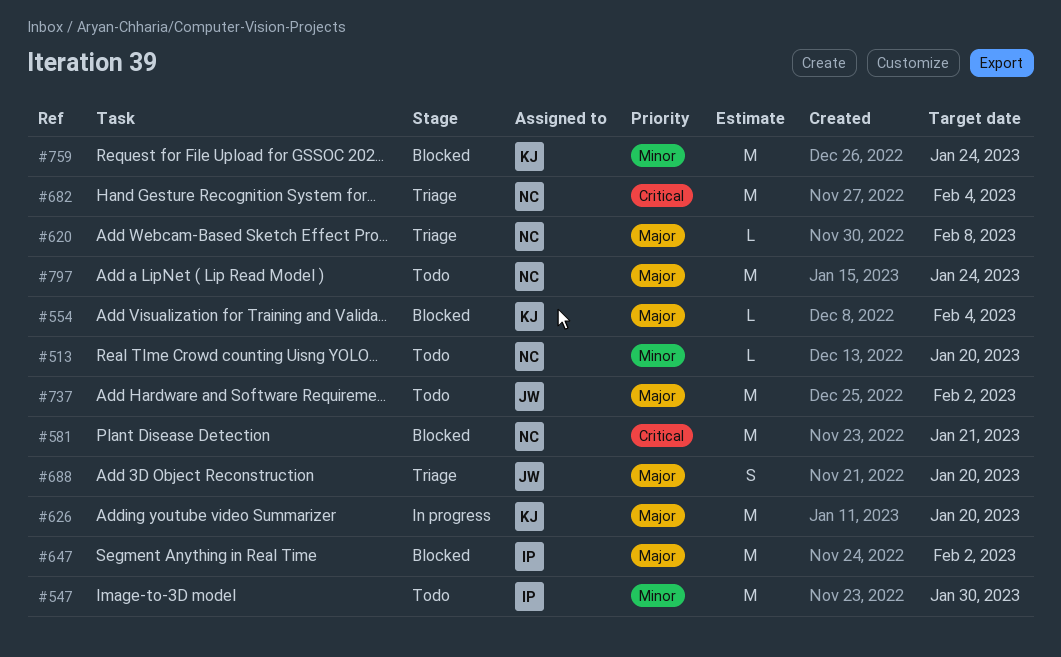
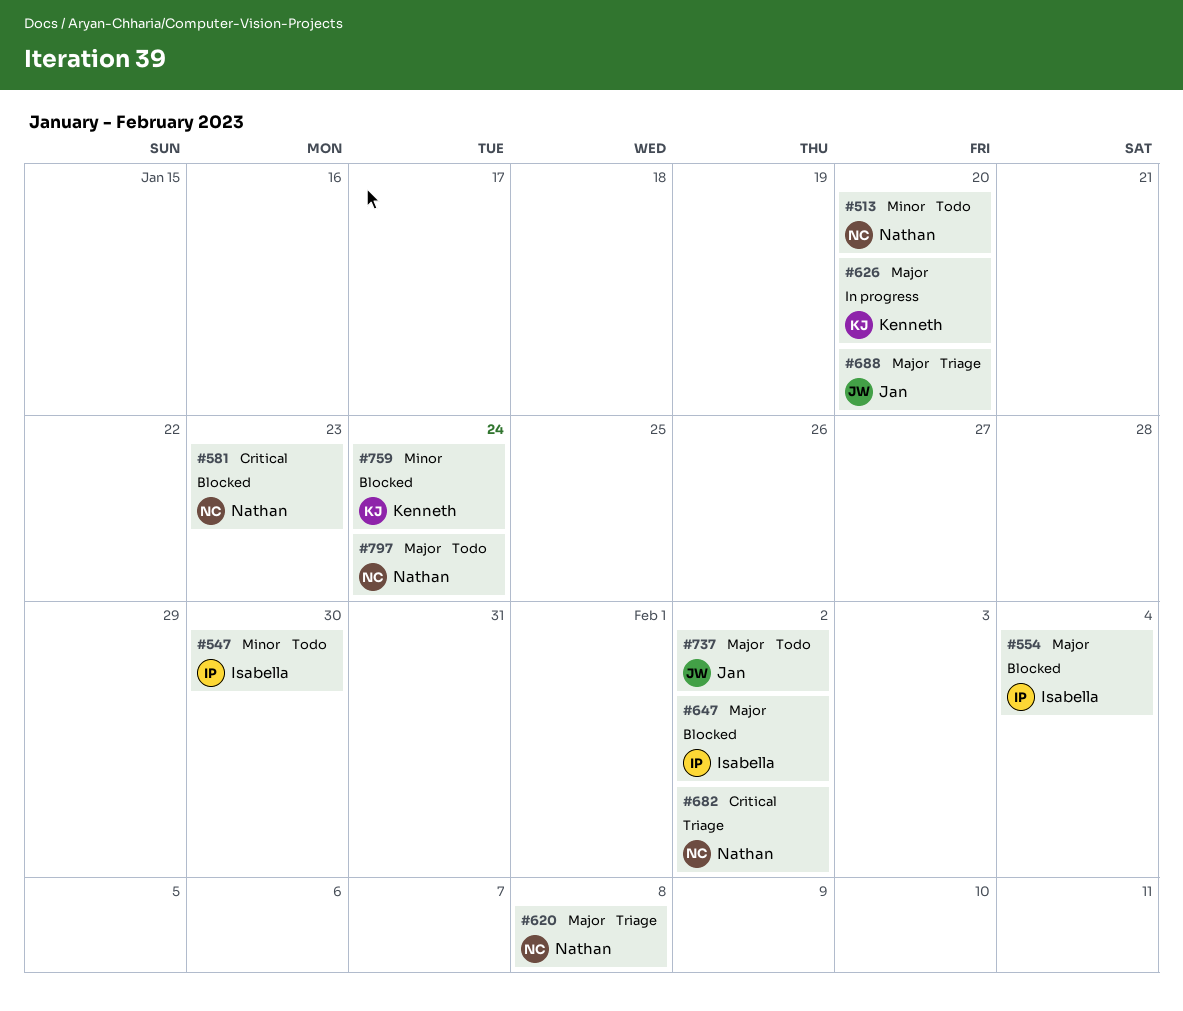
#554, owner: Kenneth -> Isabella
#581, due: Jan 21 -> Jan 23
#682, due: Feb 4 -> Feb 2

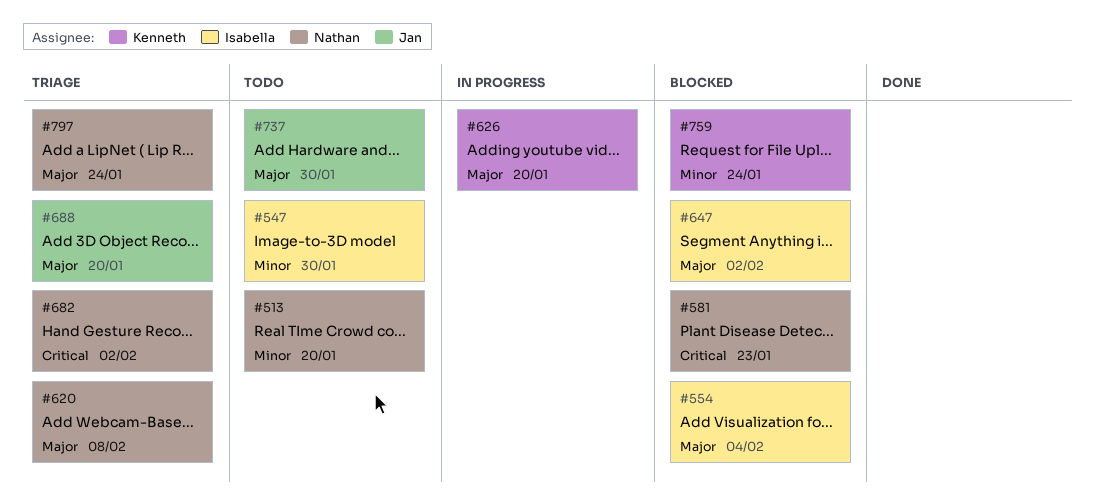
#737, due: Feb 2 -> Jan 30
#797, status: Todo -> Triage

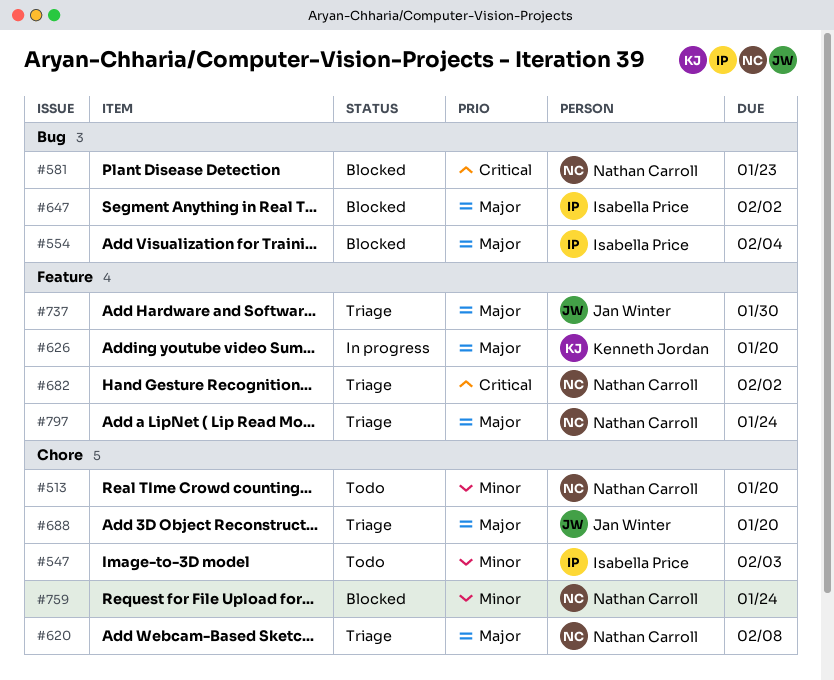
#547, due: Jan 30 -> Feb 3
#737, status: Todo -> Triage
#759, owner: Kenneth Jordan -> Nathan Carroll

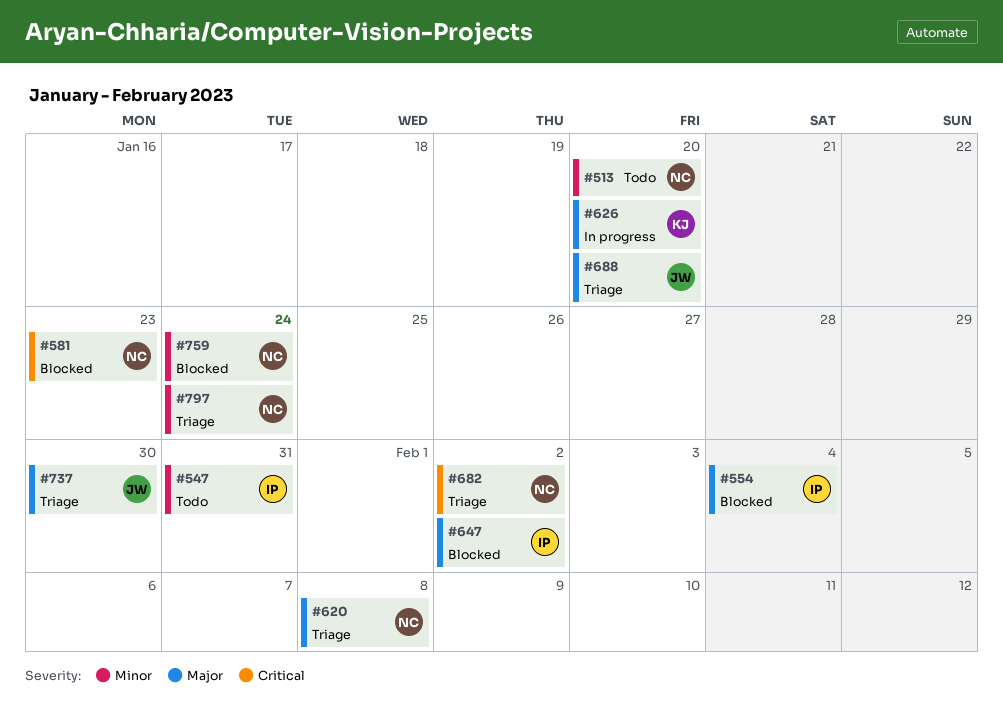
#547, due: Feb 3 -> Jan 31
#797, priority: Major -> Minor

